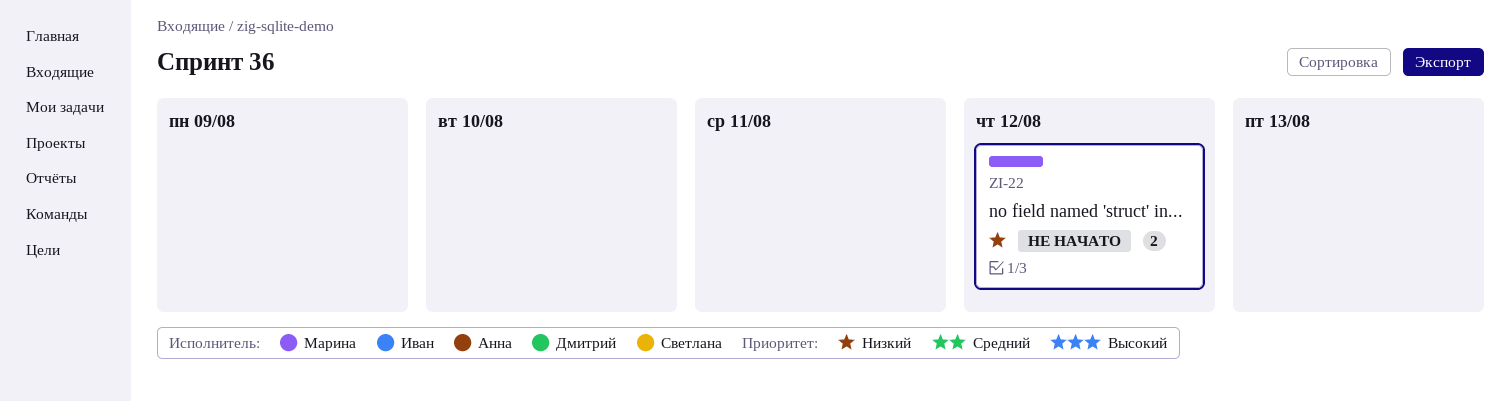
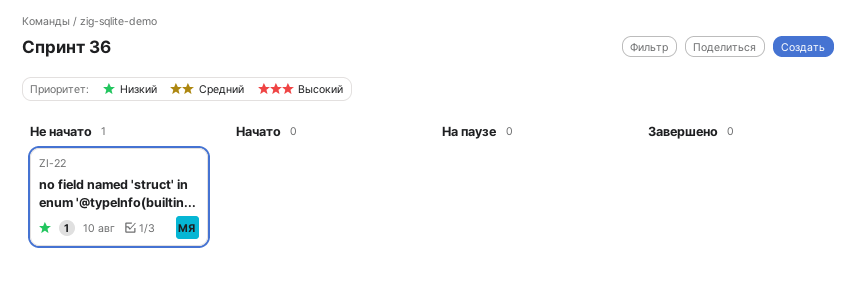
ZI-22, estimate: 2 -> 1
ZI-22, due: Aug 12 -> Aug 10

